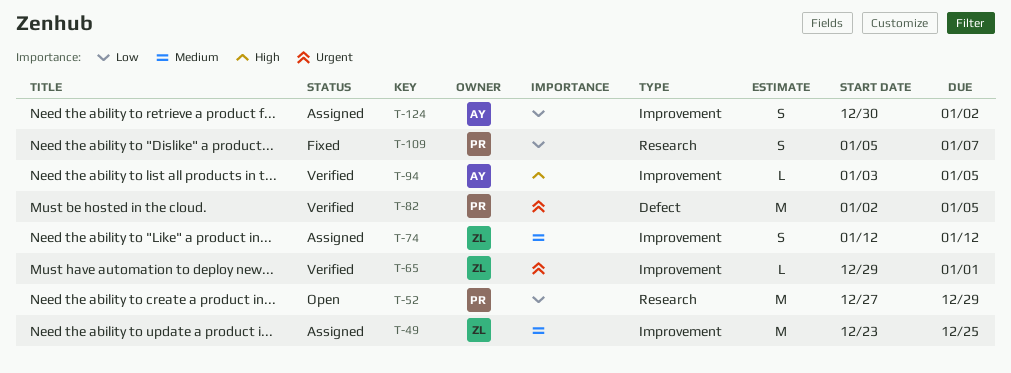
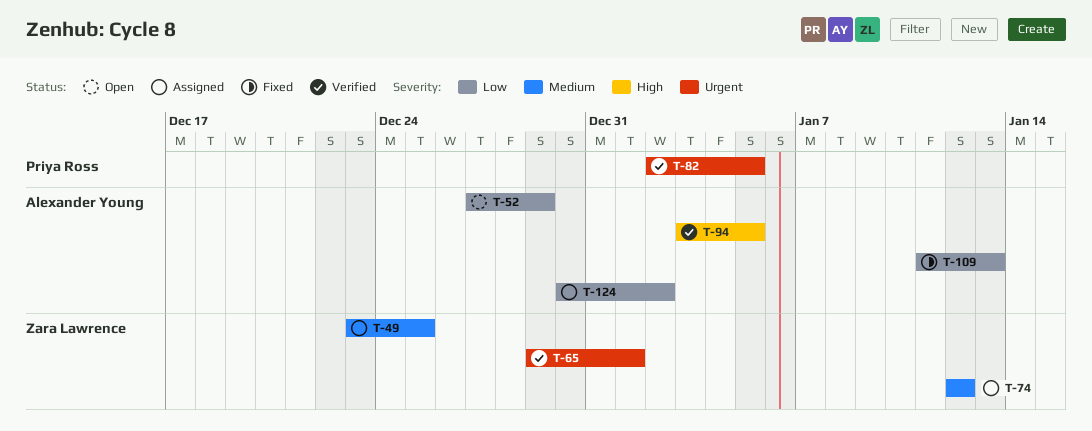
T-52, owner: Priya Ross -> Alexander Young
T-109, owner: Priya Ross -> Alexander Young
T-109, start: Jan 5 -> Jan 11
T-109, due: Jan 7 -> Jan 13

